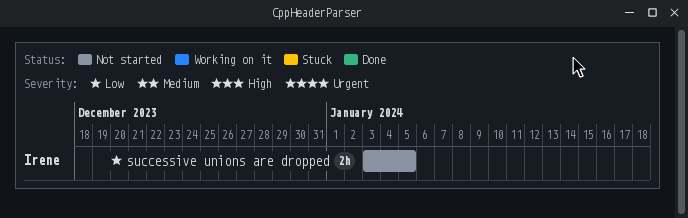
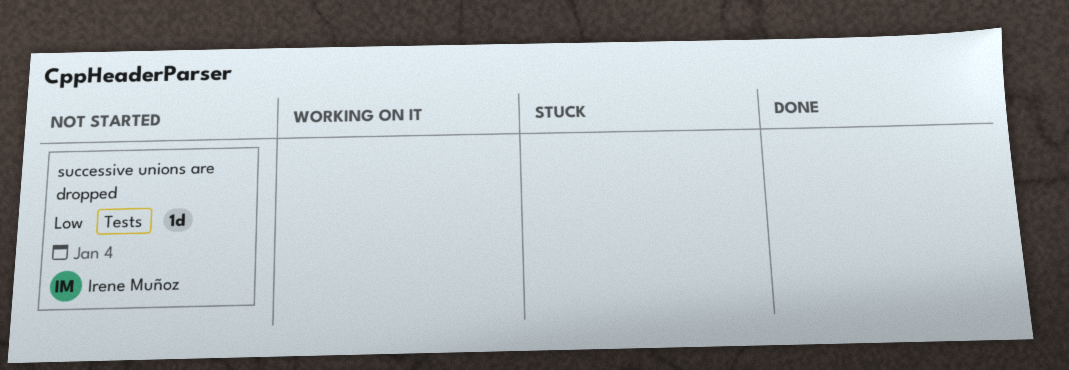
successive unions are dropped, estimate: 2h -> 1d
successive unions are dropped, due: Jan 5 -> Jan 4

